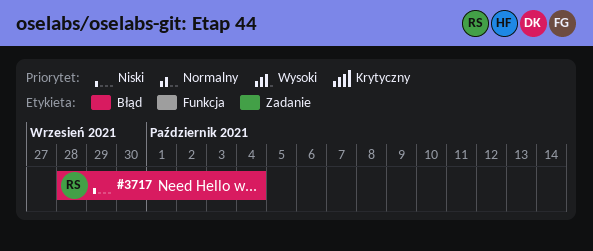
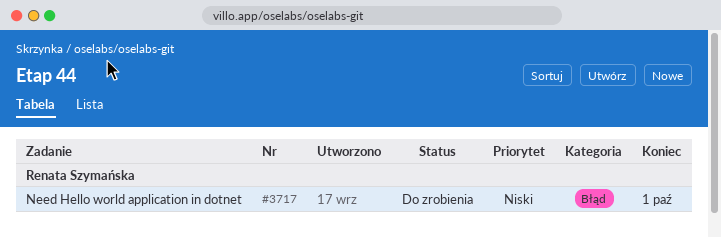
#3717, due: Oct 4 -> Oct 1

